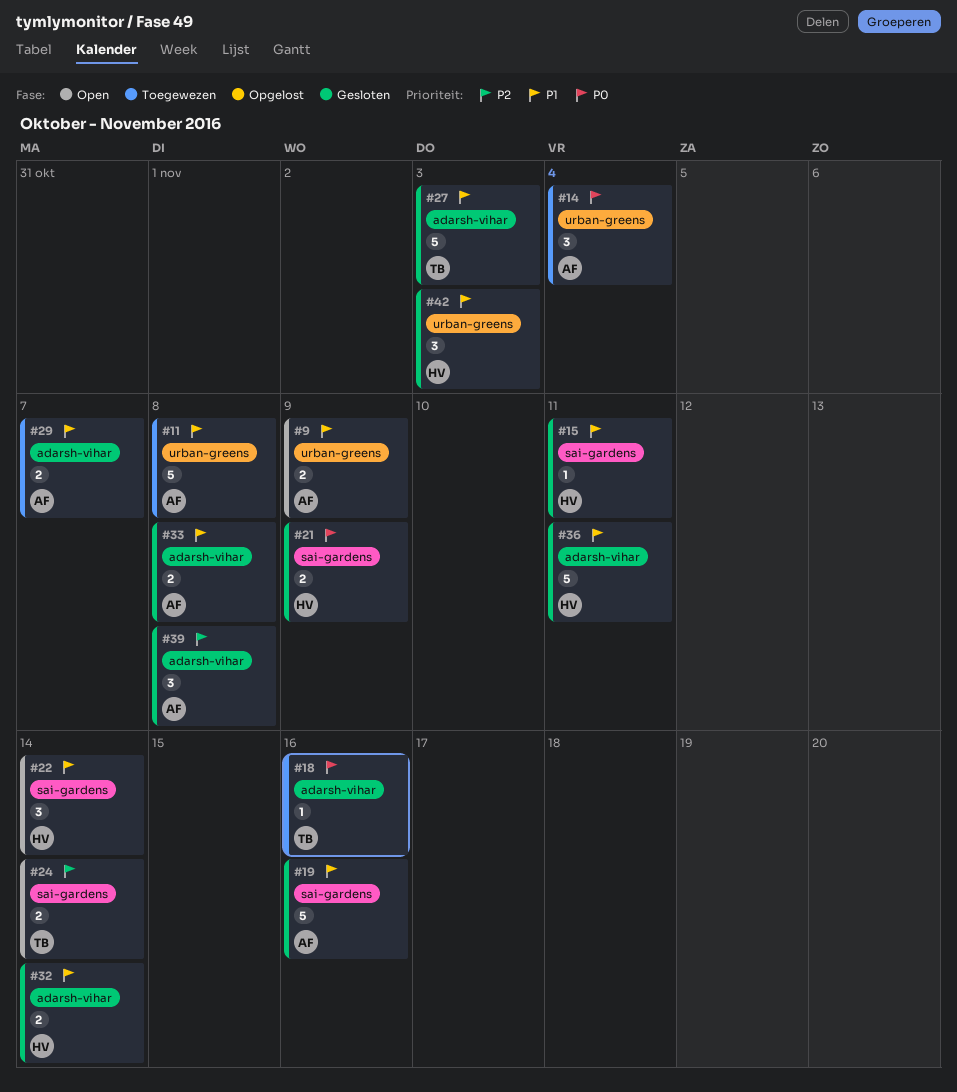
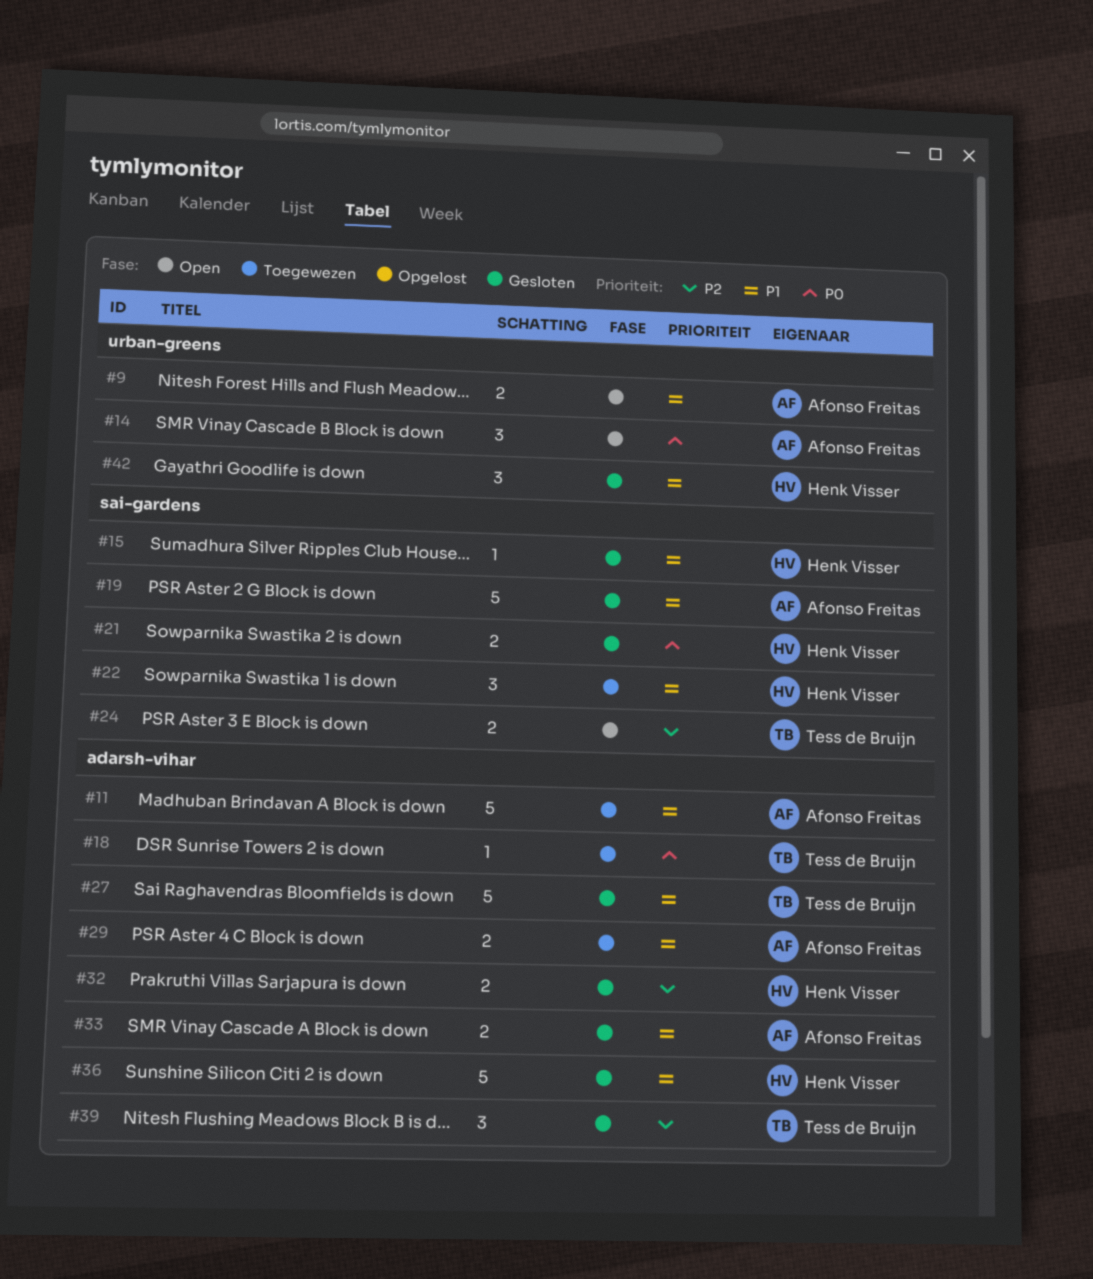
#11, label: urban-greens -> adarsh-vihar
#14, status: Toegewezen -> Open
#22, status: Open -> Toegewezen
#32, priority: P1 -> P2
#39, owner: Afonso Freitas -> Tess de Bruijn

